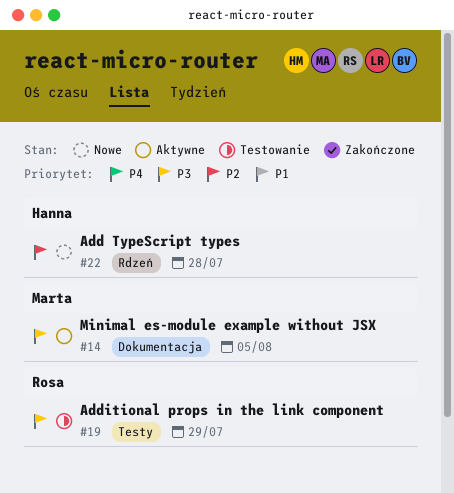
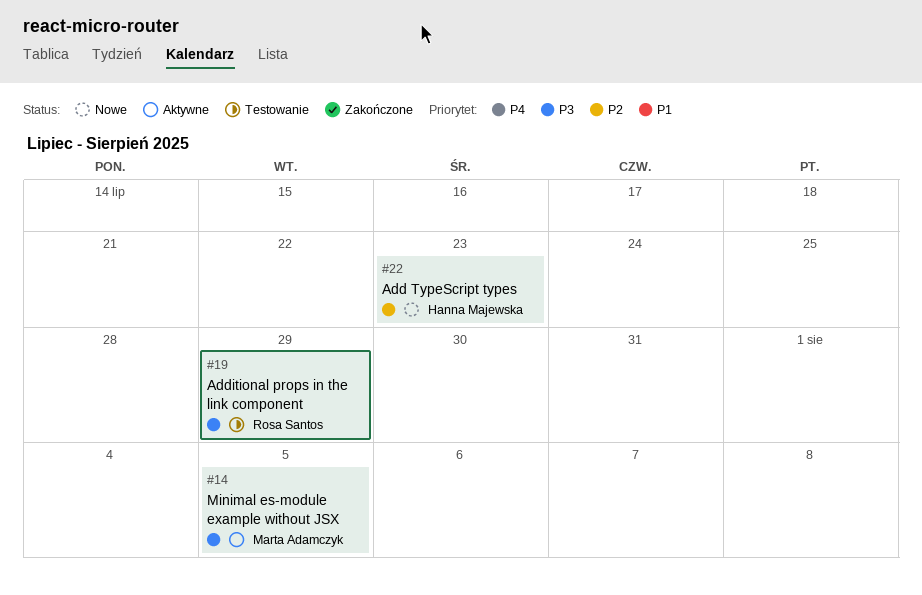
#22, due: Jul 28 -> Jul 23

